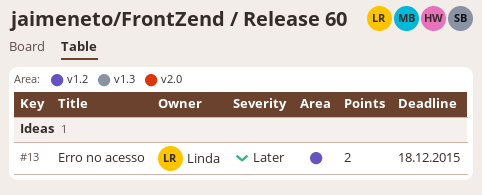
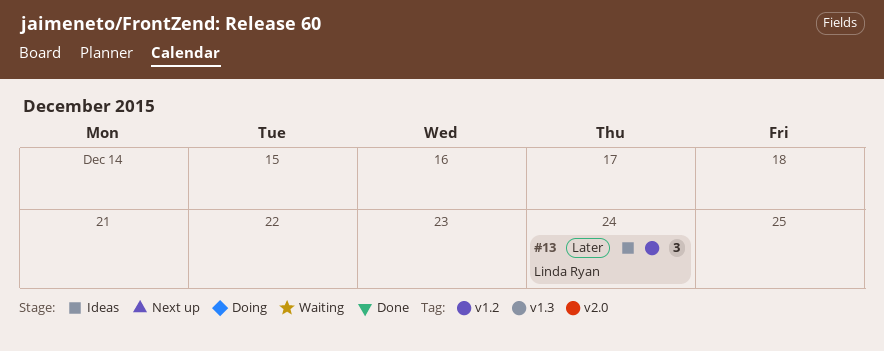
#13, estimate: 2 -> 3
#13, due: Dec 18 -> Dec 24

